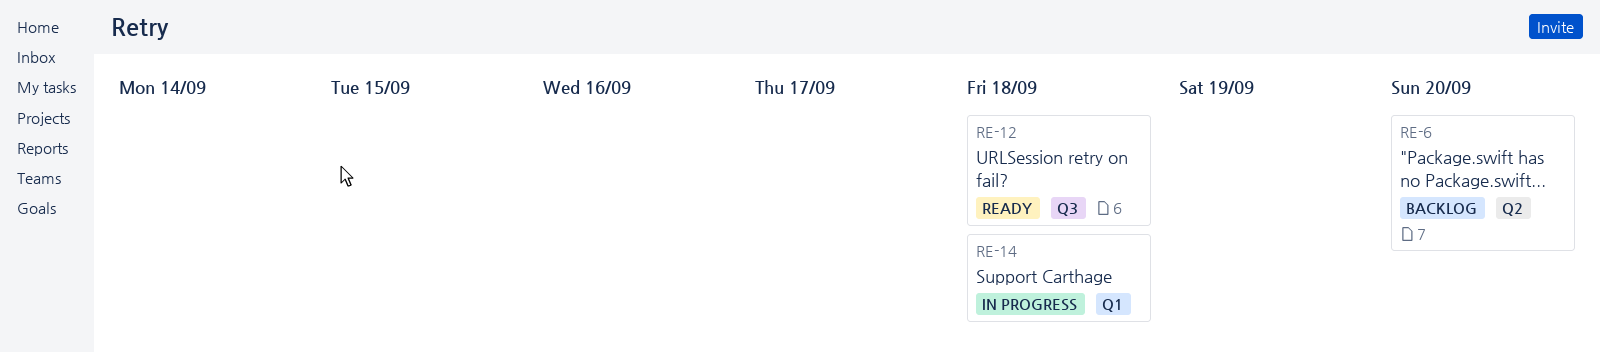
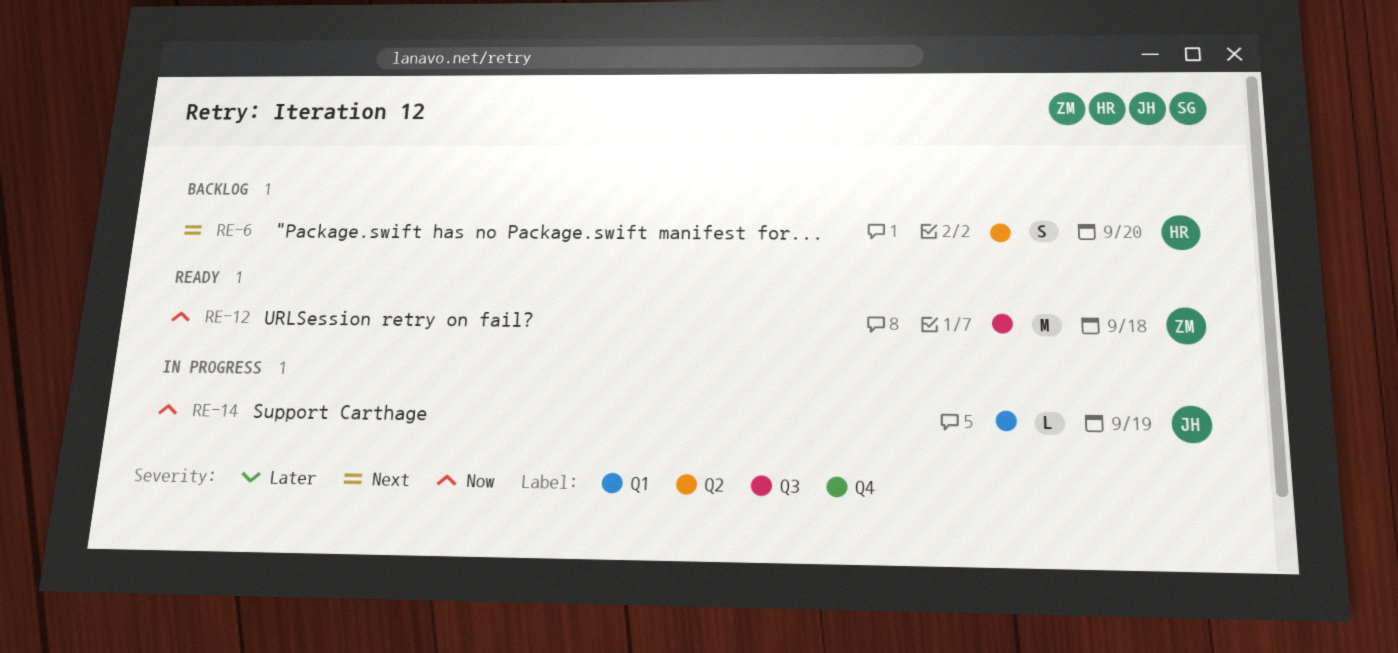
RE-14, due: Sep 18 -> Sep 19

